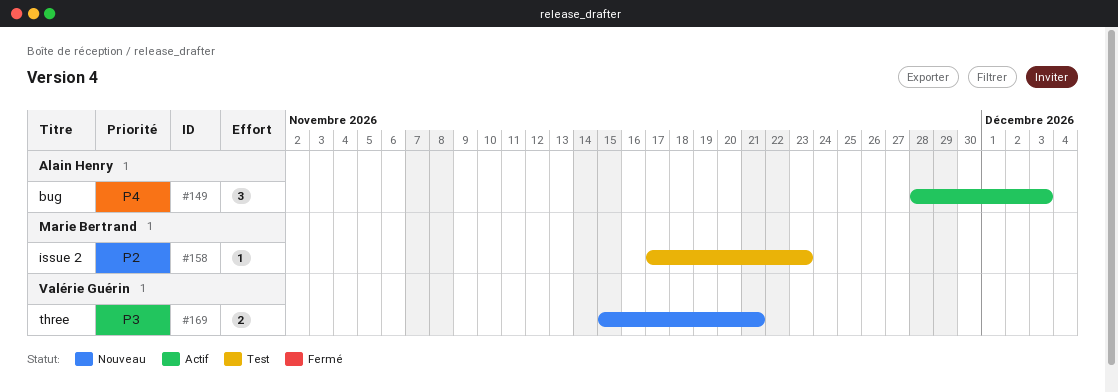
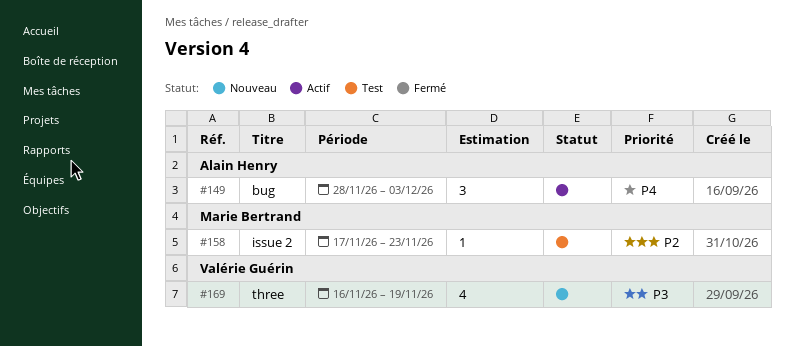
#169, estimate: 2 -> 4
#169, start: Nov 15 -> Nov 16
#169, due: Nov 21 -> Nov 19

